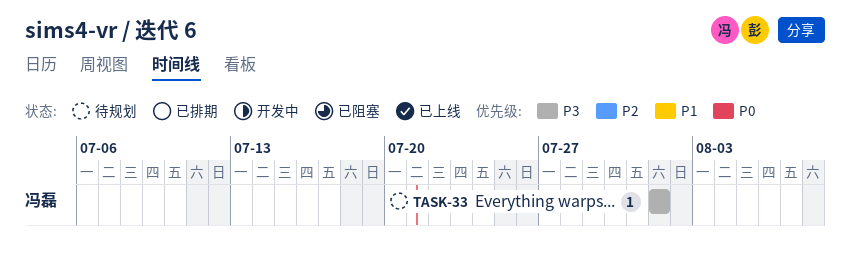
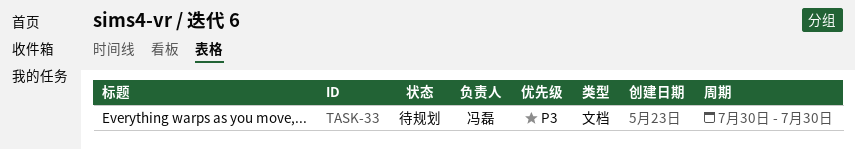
TASK-33, start: Aug 1 -> Jul 30
TASK-33, due: Aug 1 -> Jul 30

